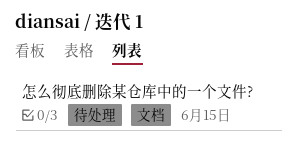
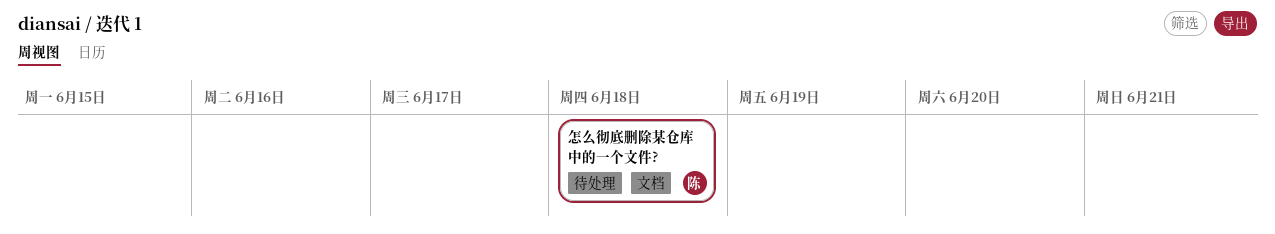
怎么彻底删除某仓库中的一个文件?, due: Jun 15 -> Jun 18

